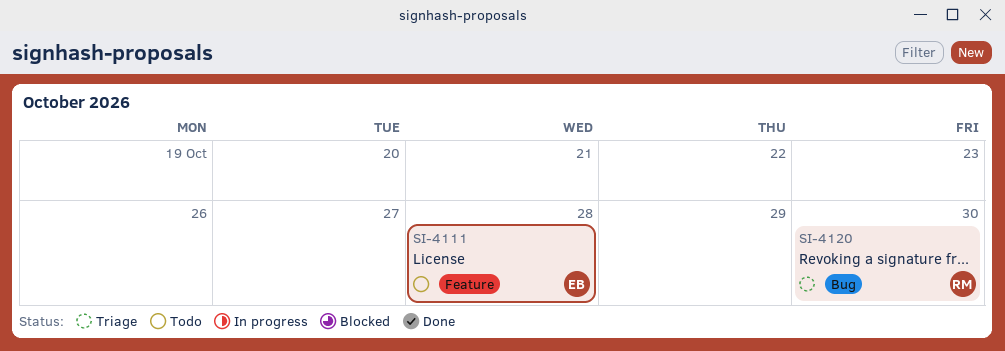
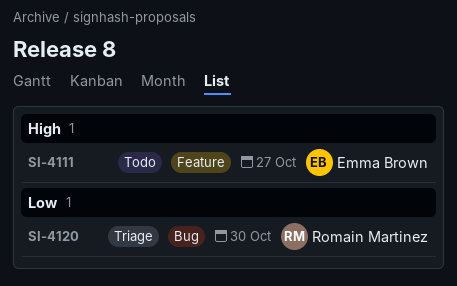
SI-4111, due: Oct 28 -> Oct 27

